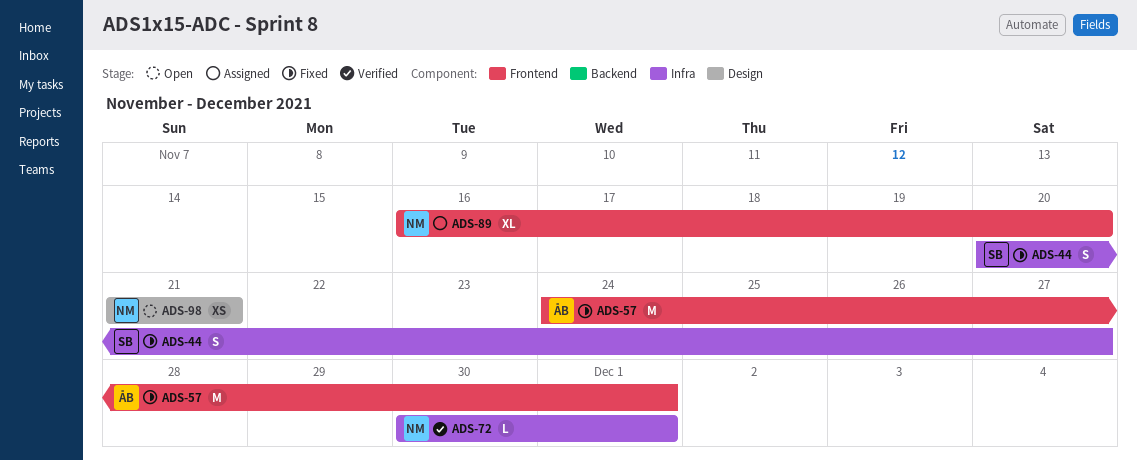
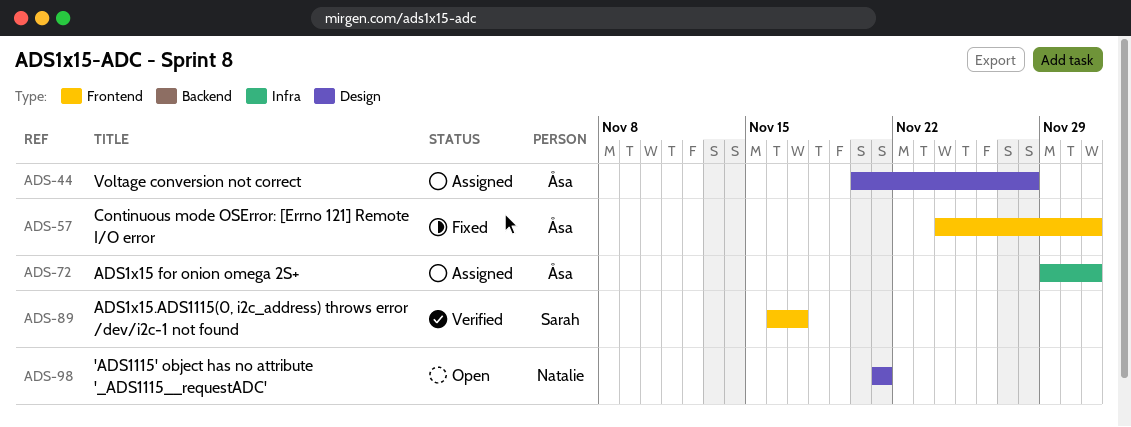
ADS-44, status: Fixed -> Assigned
ADS-44, owner: Sarah -> Åsa
ADS-44, label: Infra -> Design
ADS-44, due: Nov 27 -> Nov 28
ADS-72, status: Verified -> Assigned
ADS-72, owner: Natalie -> Åsa
ADS-72, start: Nov 30 -> Nov 29
ADS-89, status: Assigned -> Verified
ADS-89, owner: Natalie -> Sarah
ADS-89, due: Nov 20 -> Nov 17

